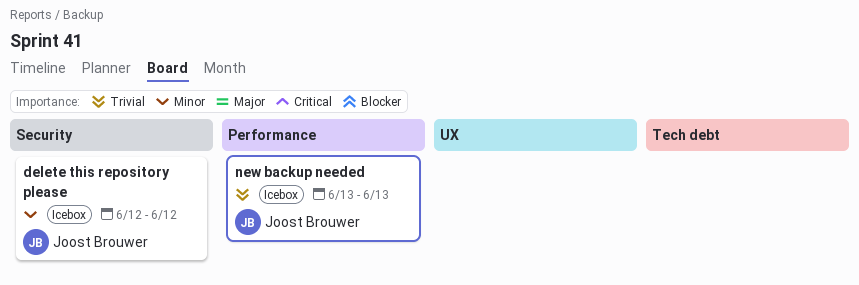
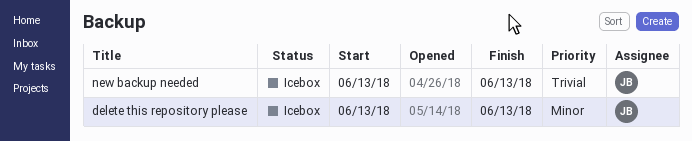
delete this repository please, start: Jun 12 -> Jun 13
delete this repository please, due: Jun 12 -> Jun 13

